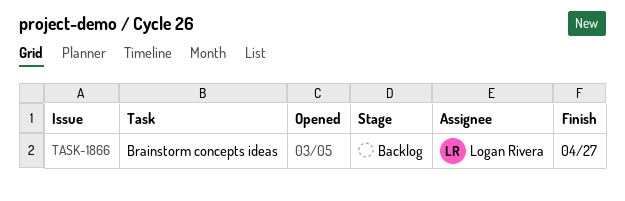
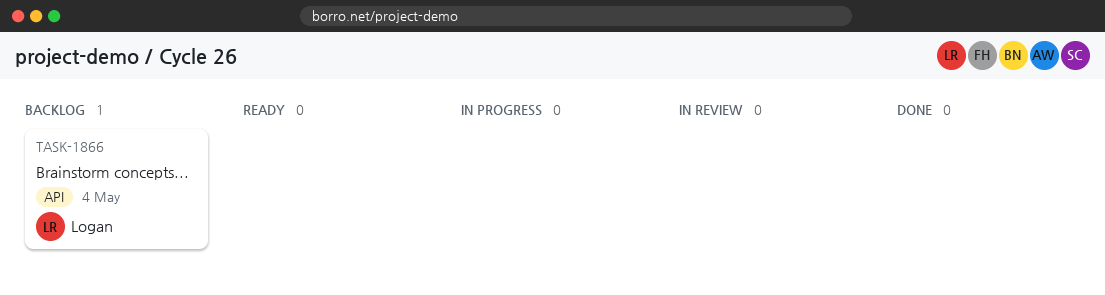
TASK-1866, due: Apr 27 -> May 4

